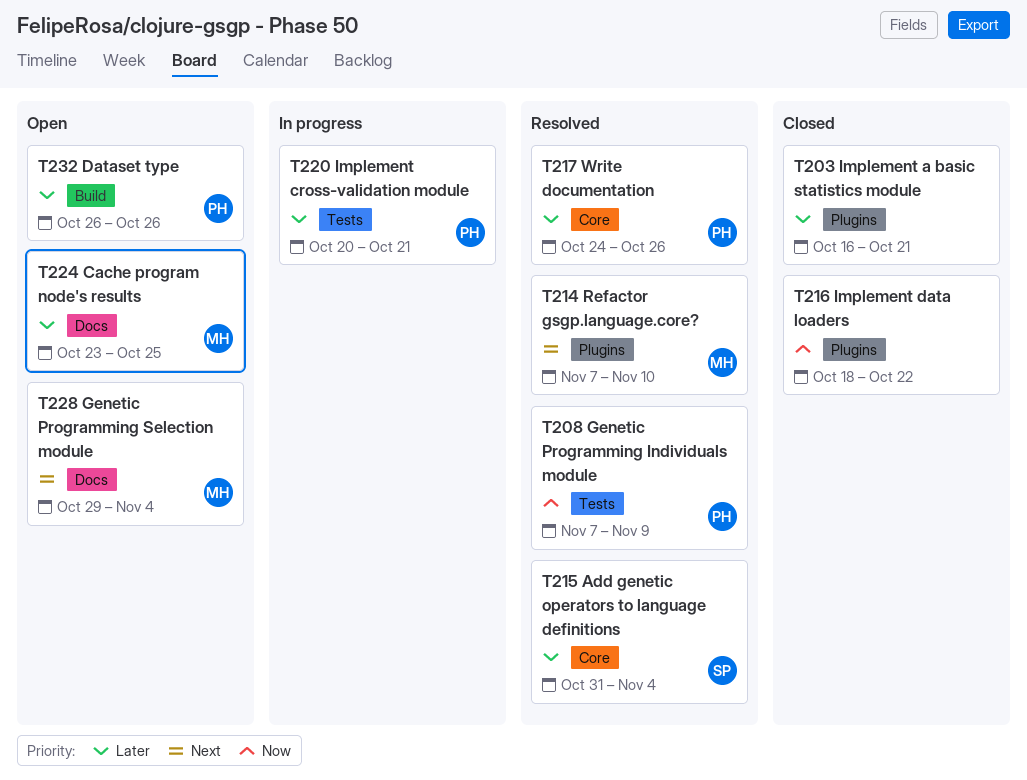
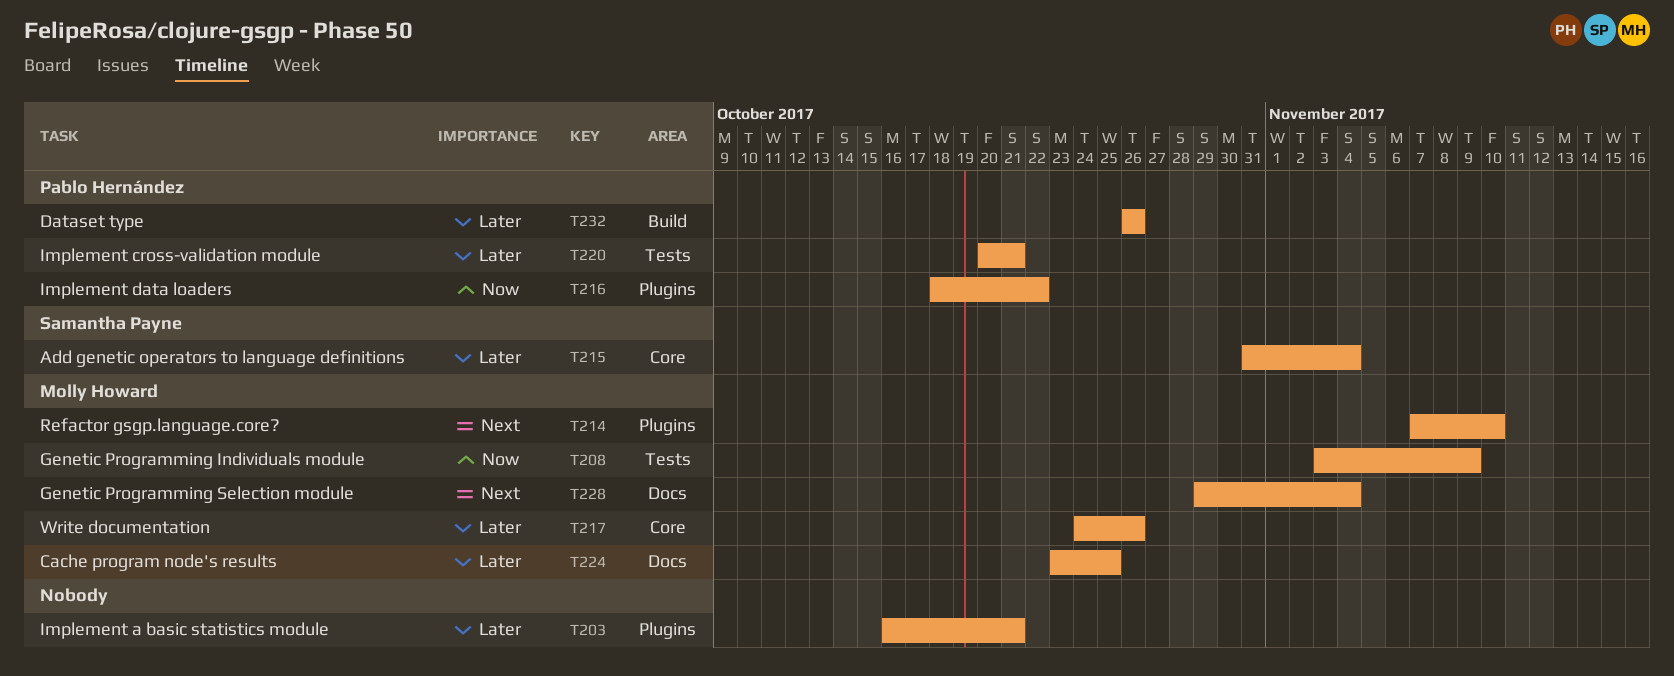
T208, owner: Pablo Hernández -> Molly Howard
T208, start: Nov 7 -> Nov 3
T216, owner: none -> Pablo Hernández
T217, owner: Pablo Hernández -> Molly Howard

